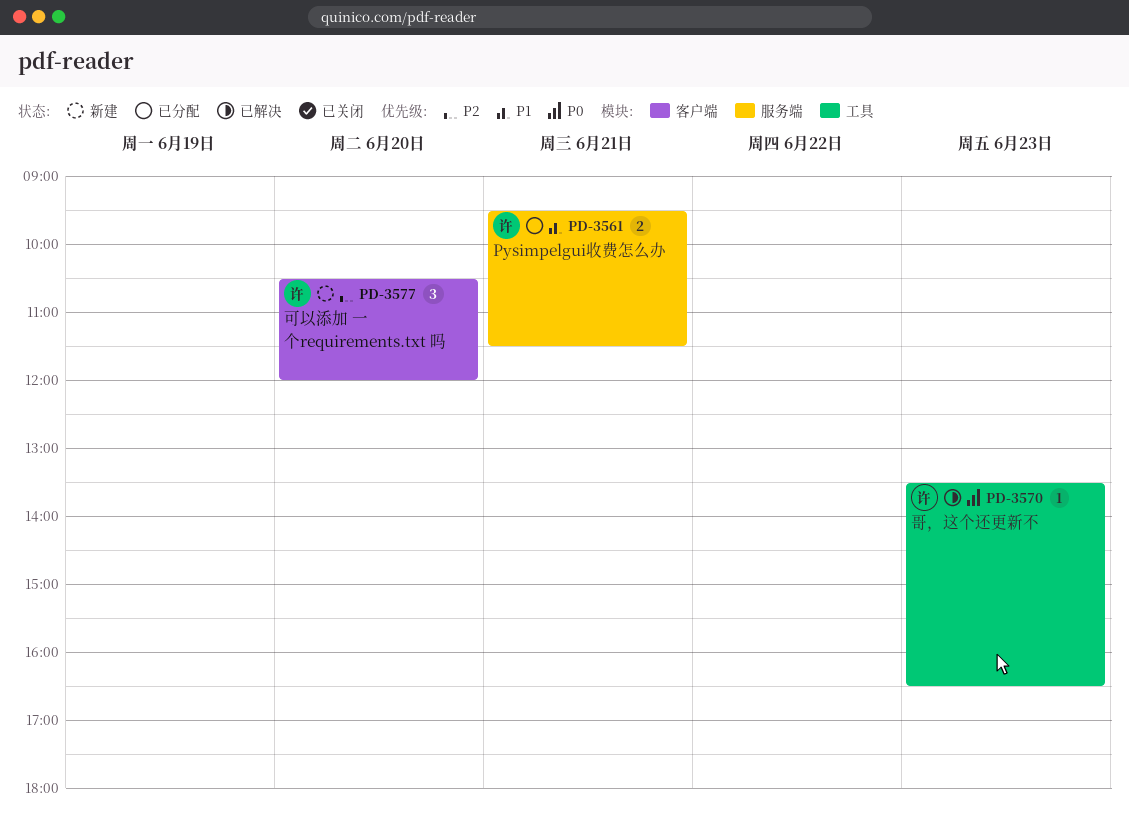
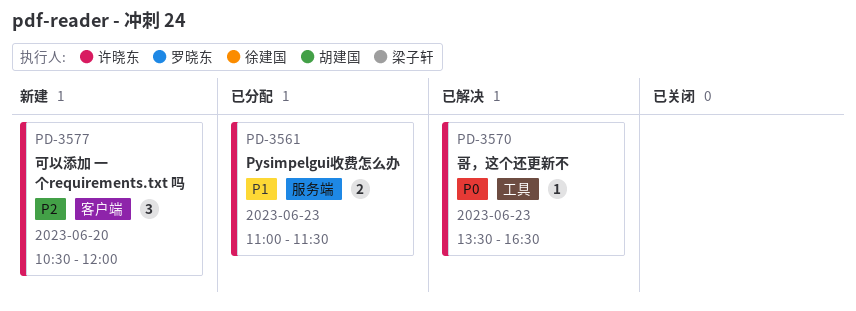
PD-3561, day: Jun 21 -> Jun 23
PD-3561, begins: 09:30 -> 11:00

